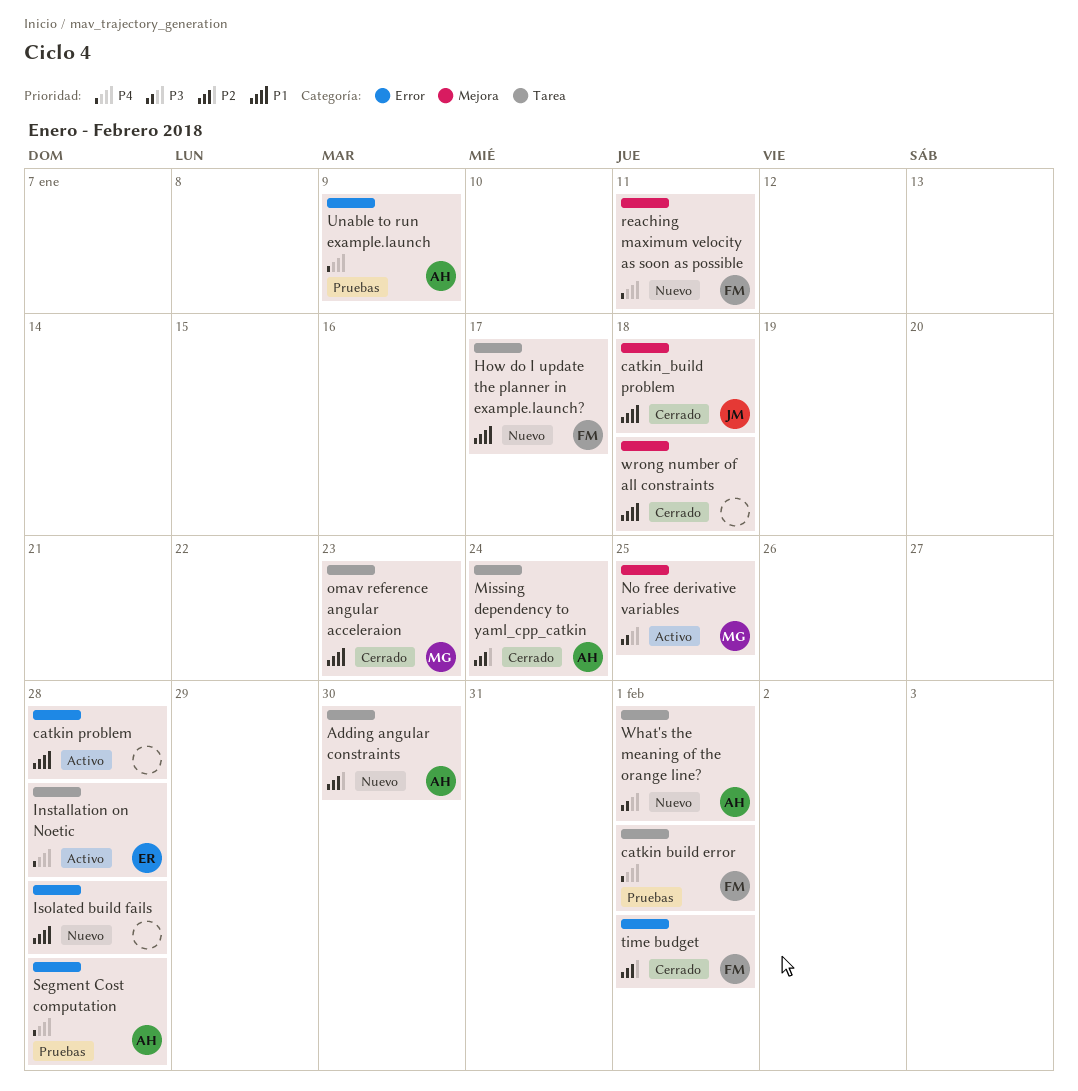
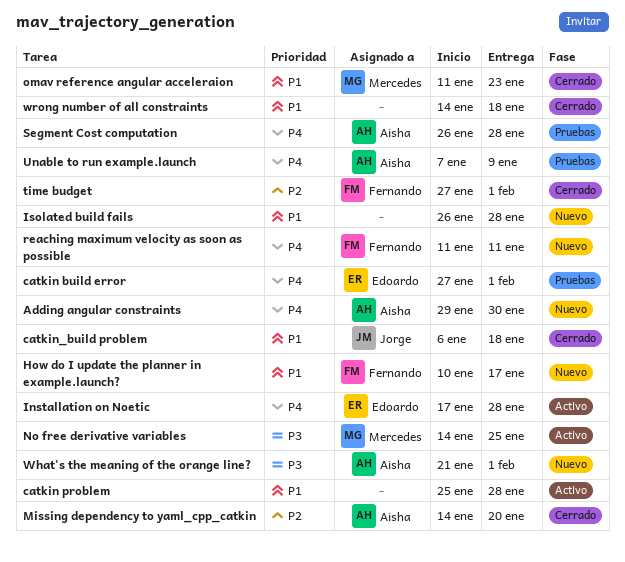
Adding angular constraints, priority: P2 -> P4
catkin build error, owner: Fernando -> Edoardo
Missing dependency to yaml_cpp_catkin, due: Jan 24 -> Jan 20

